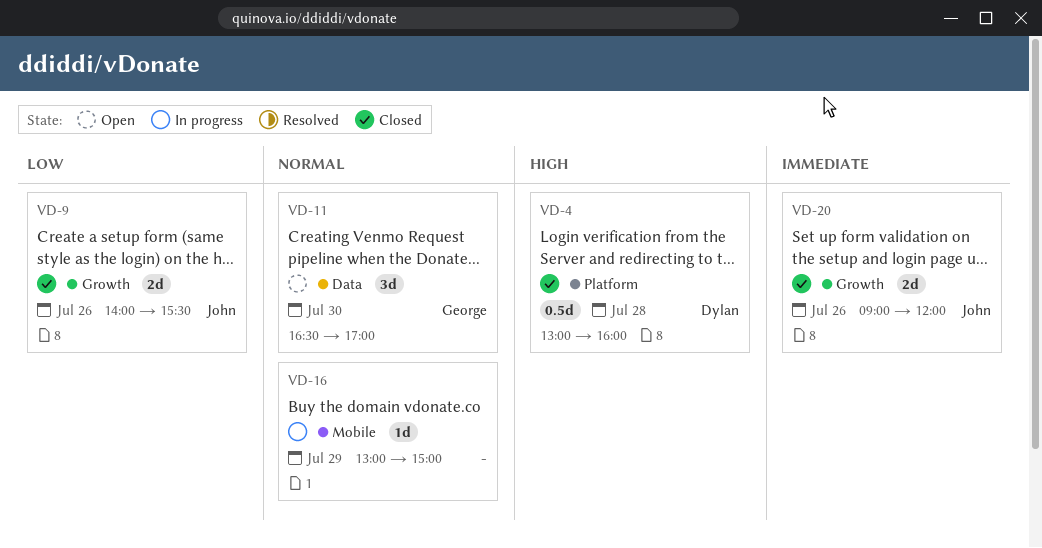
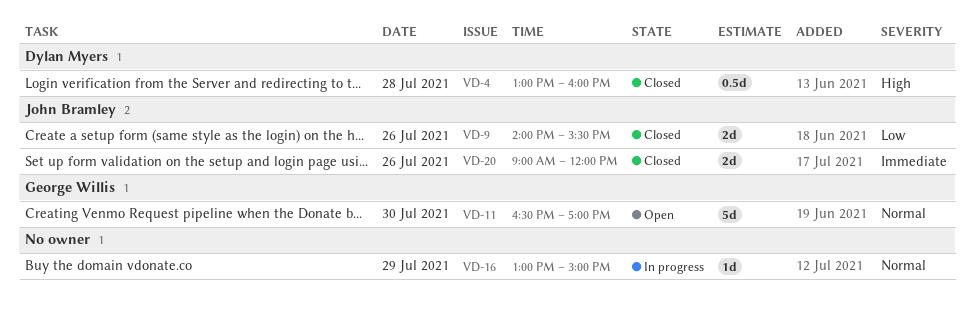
VD-11, estimate: 3d -> 5d

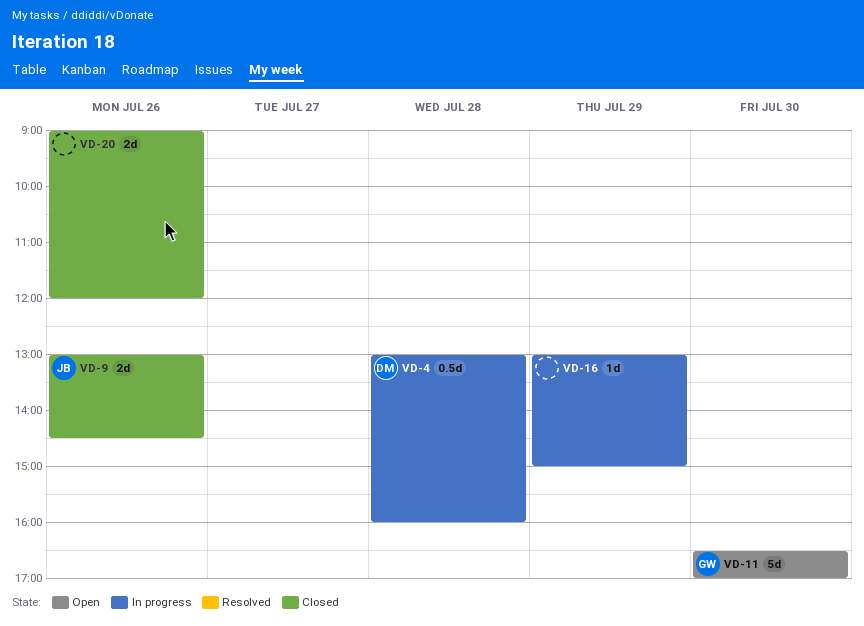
VD-4, status: Closed -> In progress
VD-9, begins: 14:00 -> 13:00
VD-9, ends: 15:30 -> 14:30
VD-20, owner: John Bramley -> none

